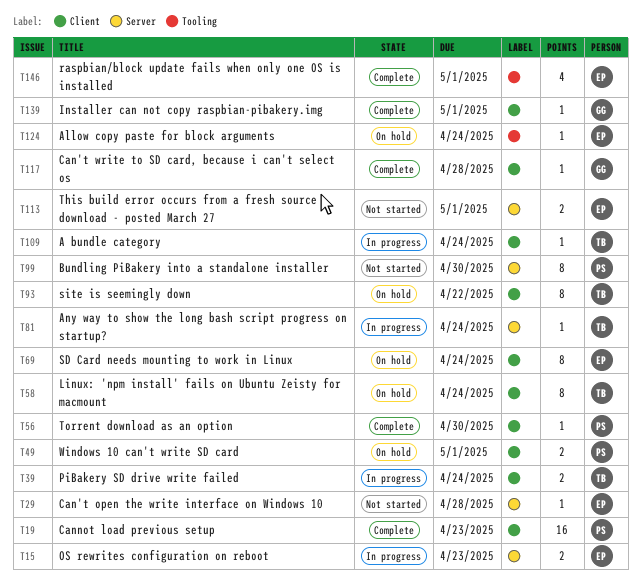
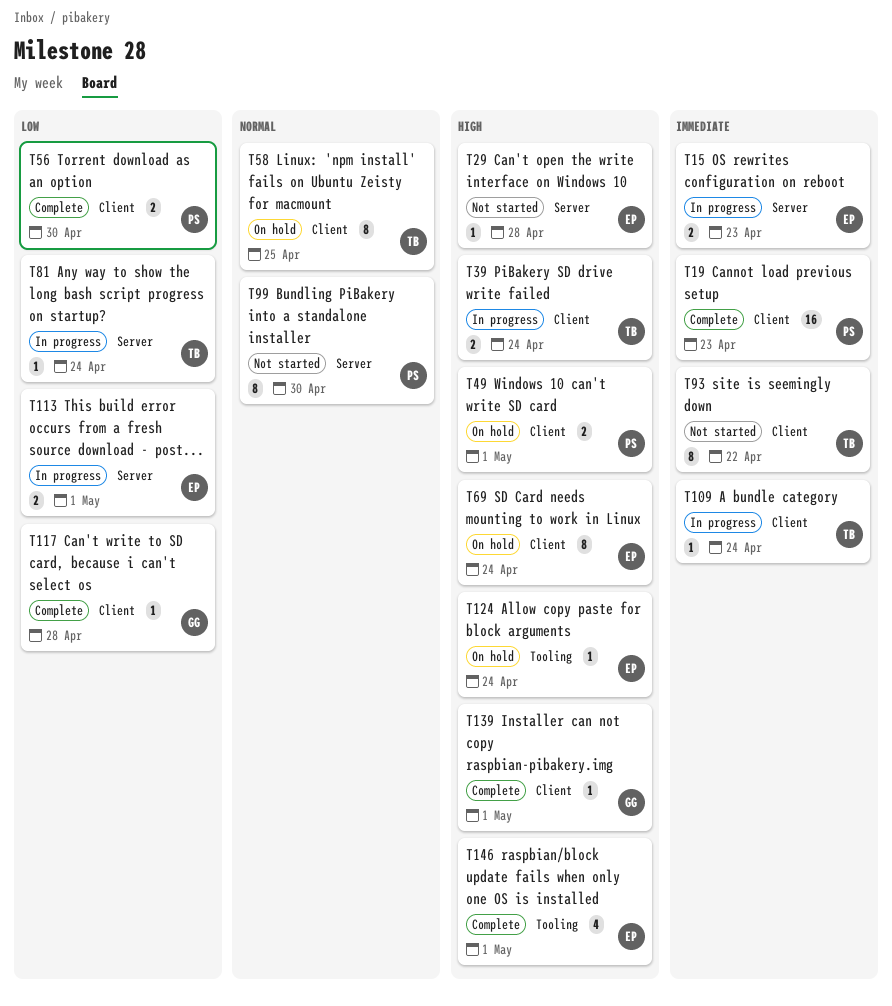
T56, estimate: 1 -> 2
T58, due: Apr 24 -> Apr 25
T93, status: On hold -> Not started
T113, status: Not started -> In progress

